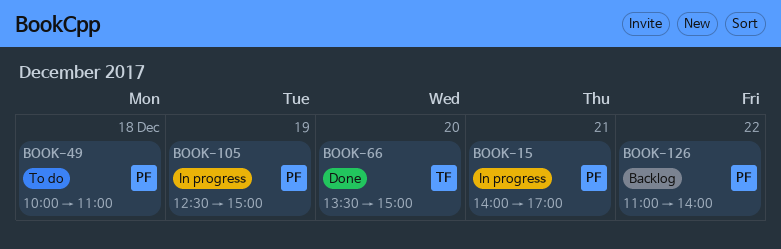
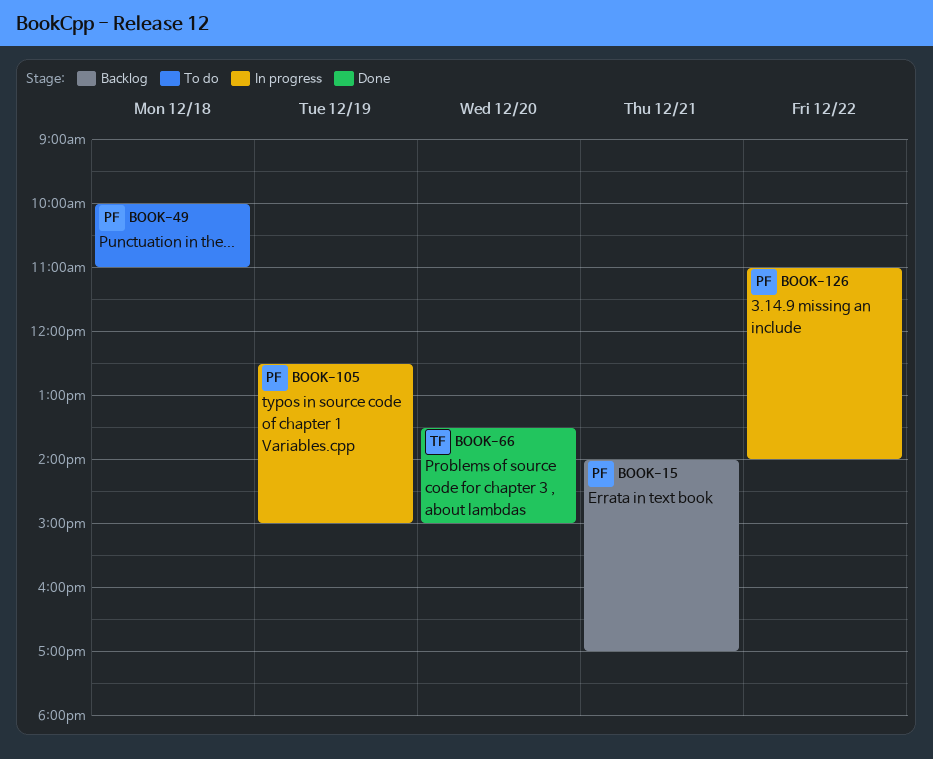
BOOK-15, status: In progress -> Backlog
BOOK-126, status: Backlog -> In progress

